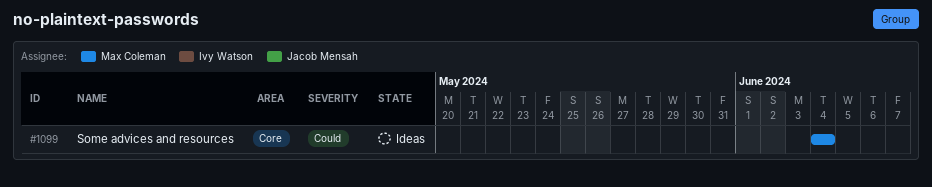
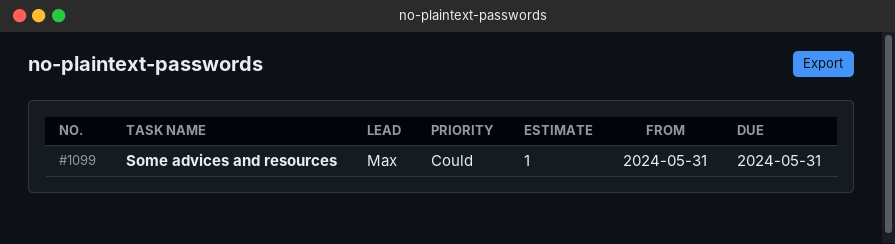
#1099, start: Jun 4 -> May 31
#1099, due: Jun 4 -> May 31

